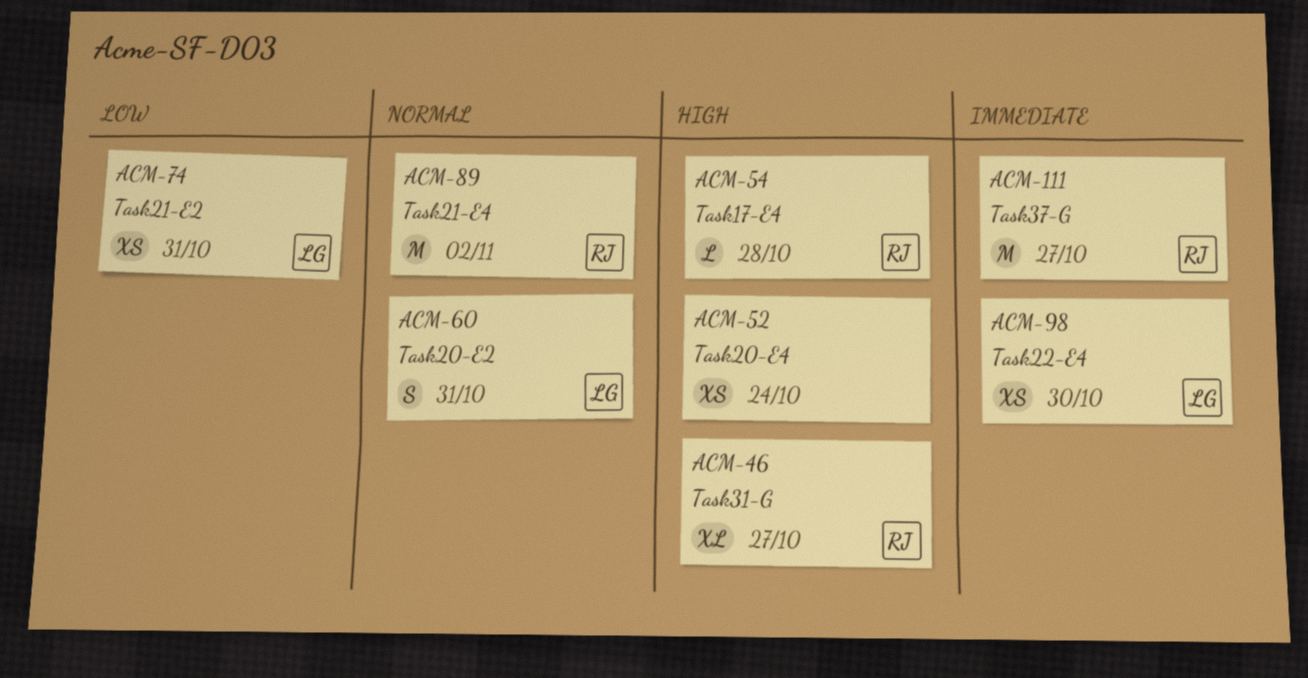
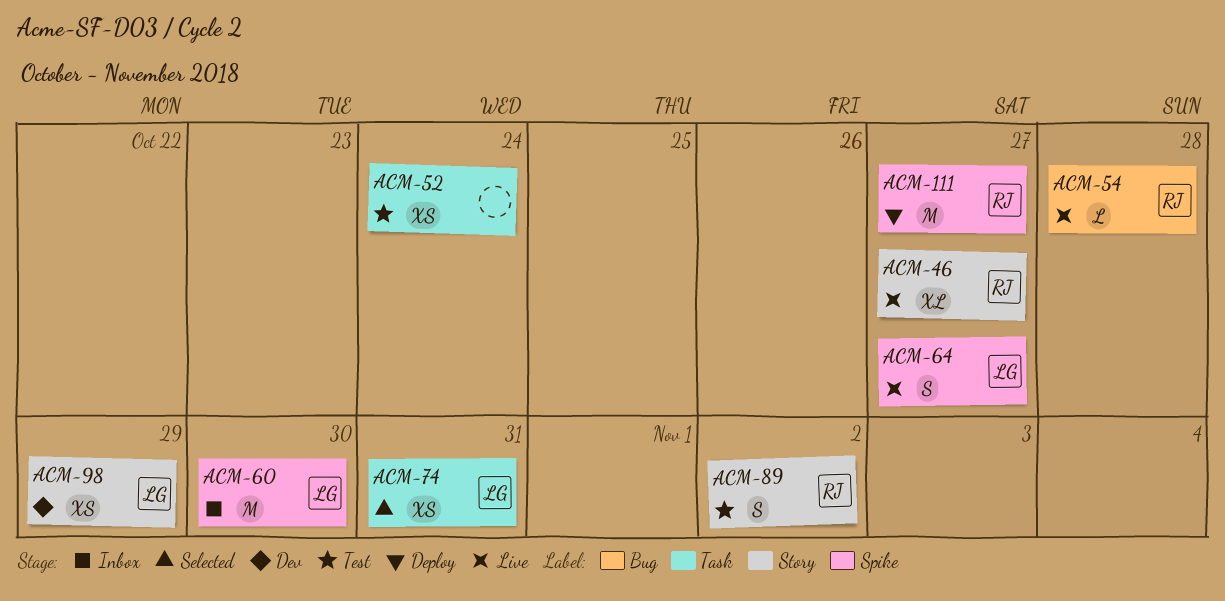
ACM-60, estimate: S -> M
ACM-60, due: Oct 31 -> Oct 30
ACM-64: none -> present
ACM-89, estimate: M -> S
ACM-98, due: Oct 30 -> Oct 29

